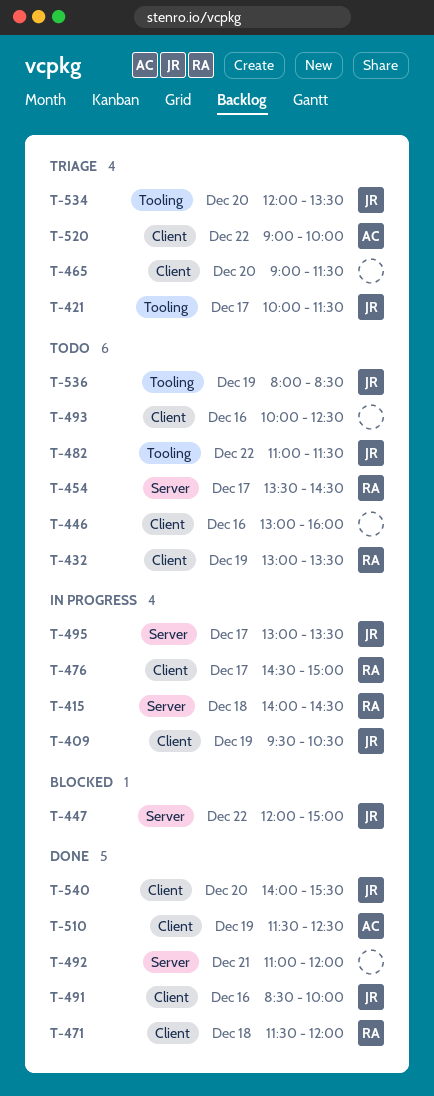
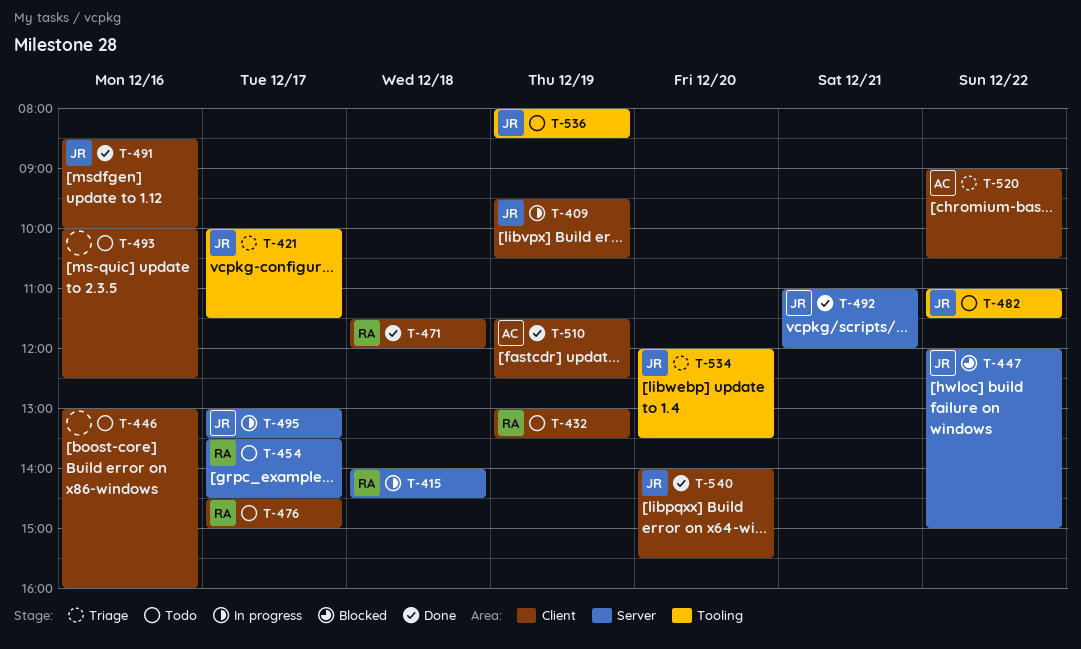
T-465: present -> none
T-476, status: In progress -> Todo
T-492, owner: none -> JR
T-520, ends: 10:00 -> 10:30

